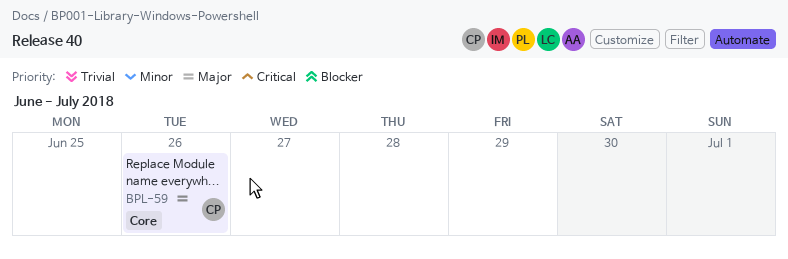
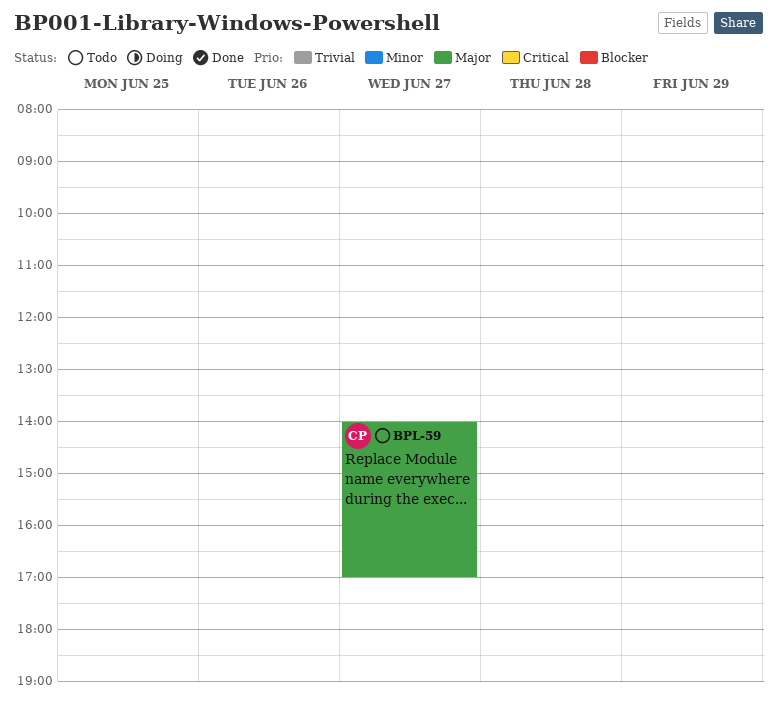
BPL-59, day: Jun 26 -> Jun 27

